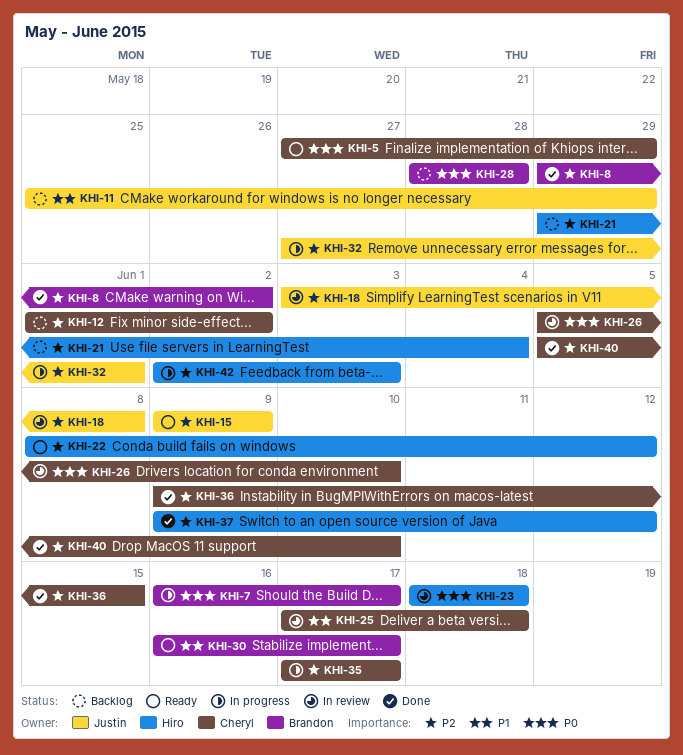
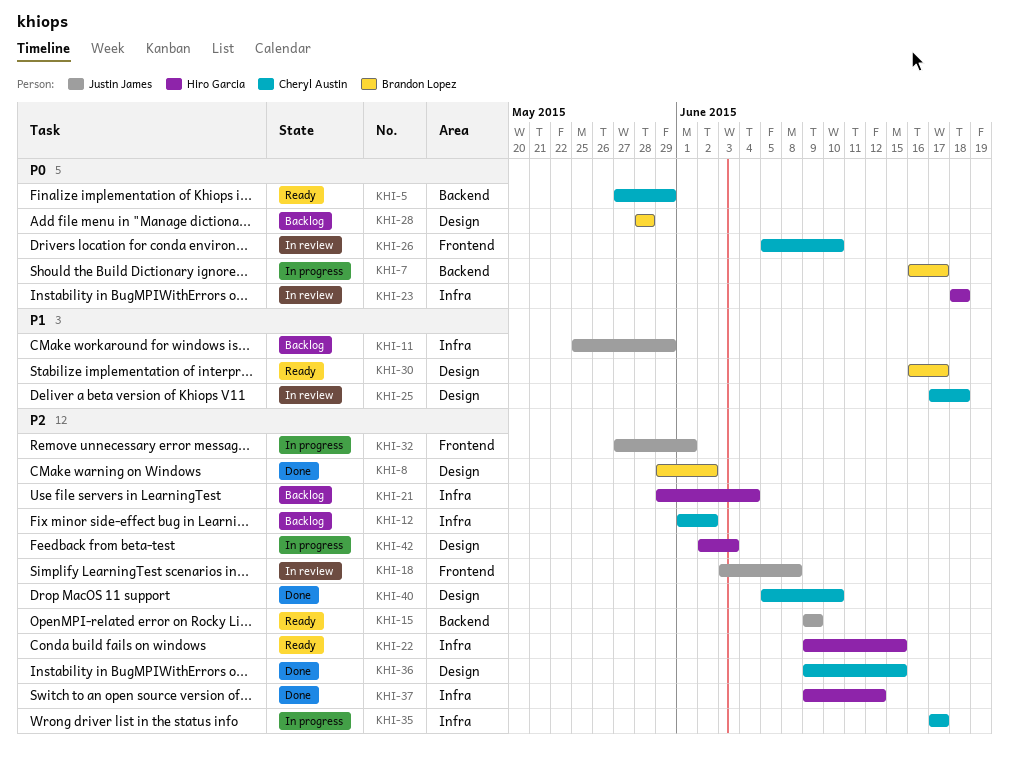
KHI-22, start: Jun 8 -> Jun 9
KHI-22, due: Jun 12 -> Jun 15

